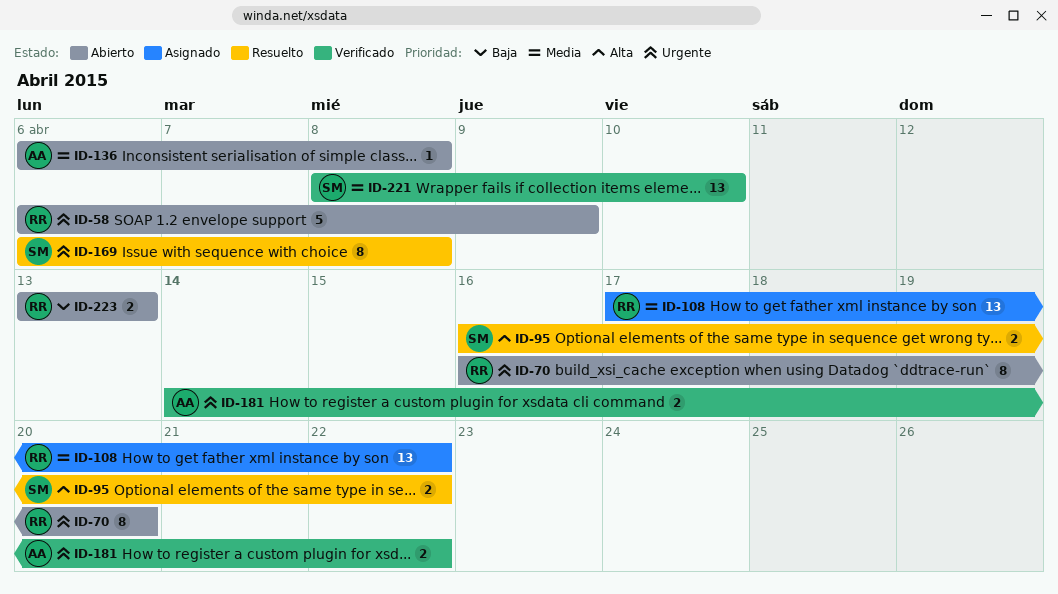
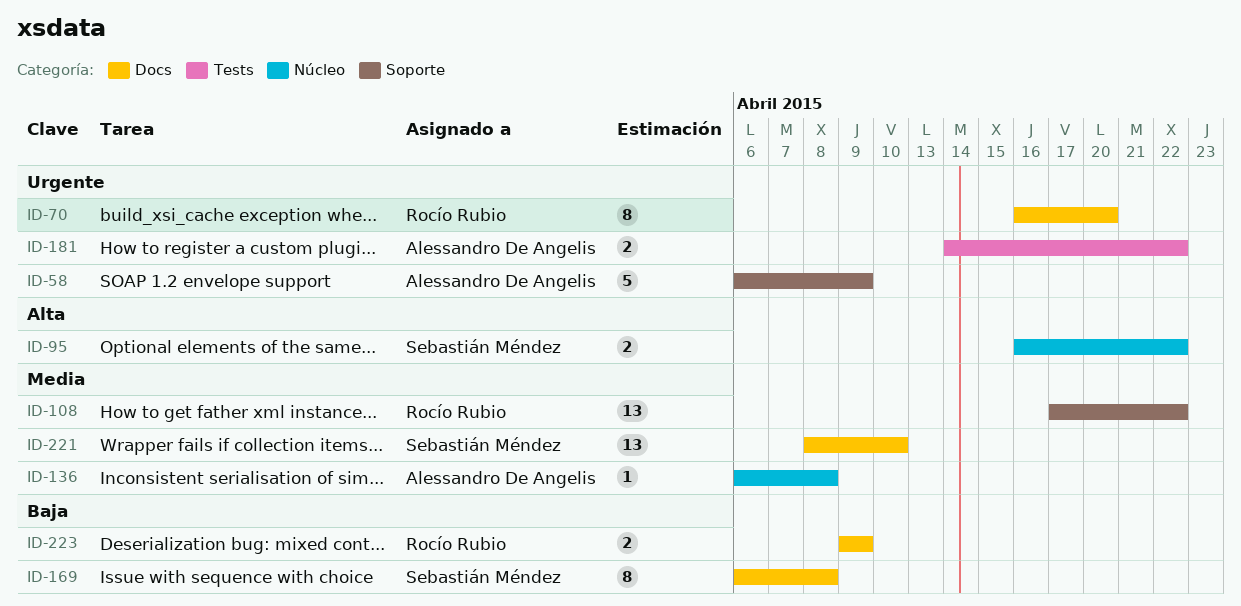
ID-58, owner: Rocío Rubio -> Alessandro De Angelis
ID-169, priority: Urgente -> Baja
ID-223, start: Apr 13 -> Apr 9
ID-223, due: Apr 13 -> Apr 9

